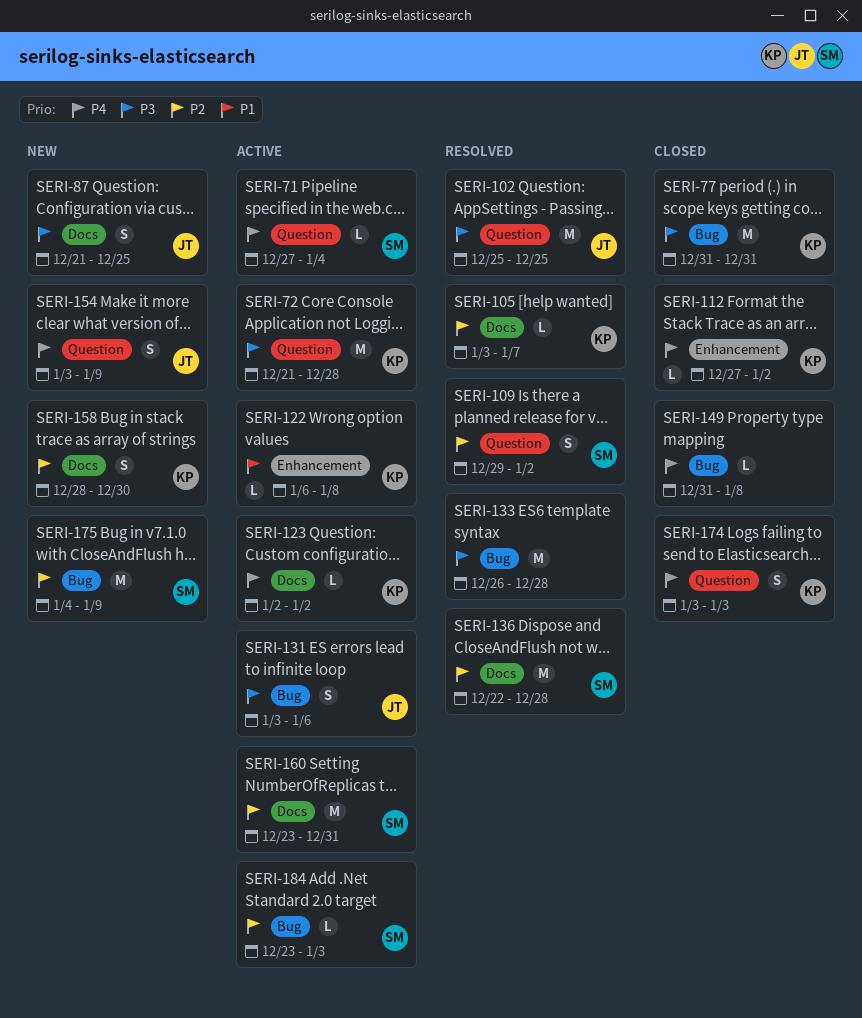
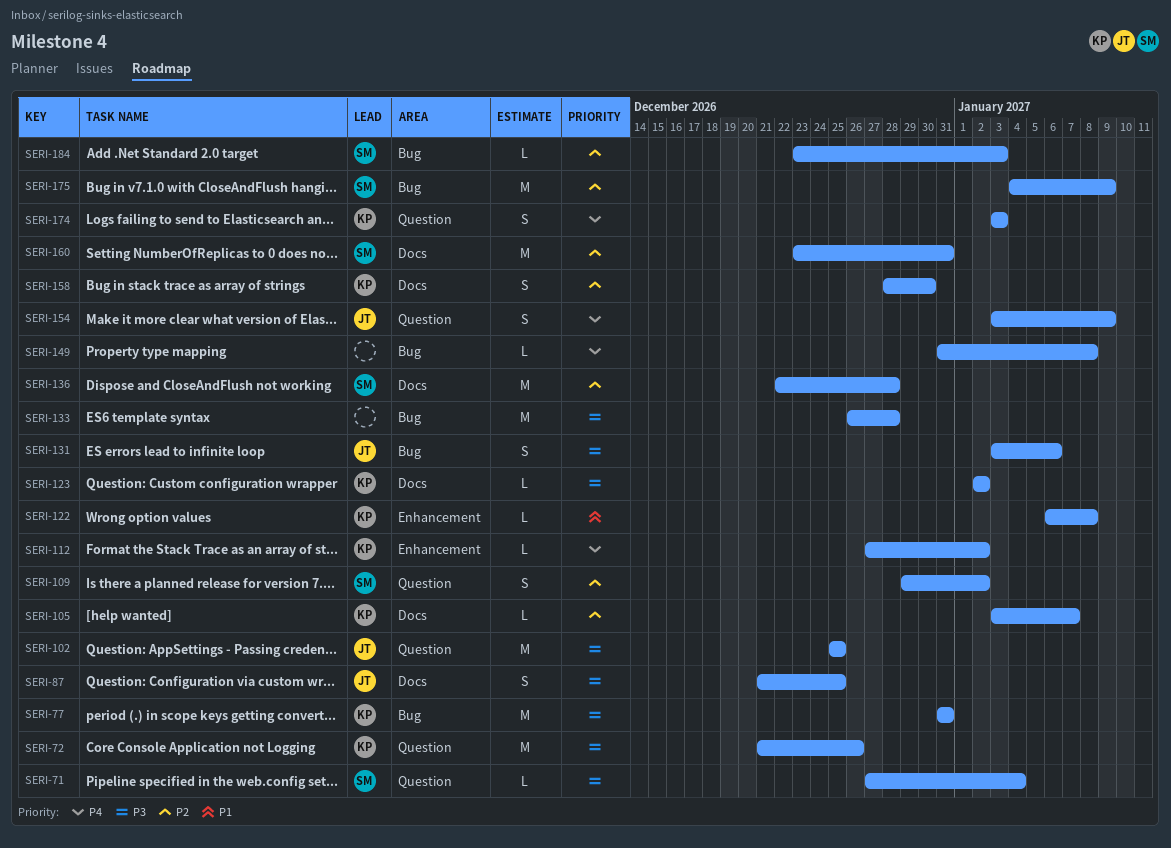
SERI-71, priority: P4 -> P3
SERI-72, due: Dec 28 -> Dec 26
SERI-123, priority: P4 -> P3

